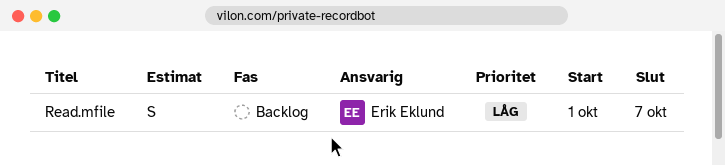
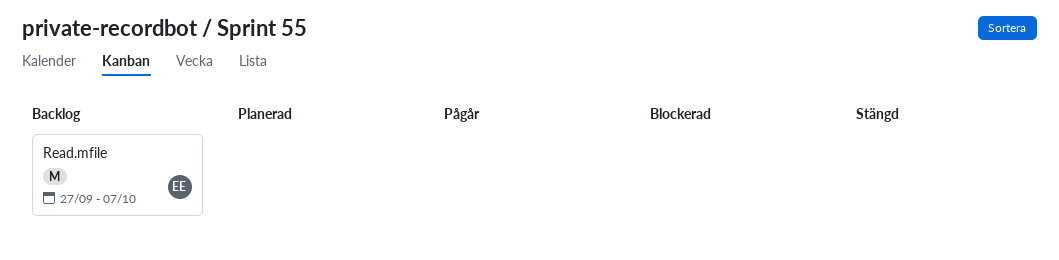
Read.mfile, estimate: S -> M
Read.mfile, start: Oct 1 -> Sep 27

